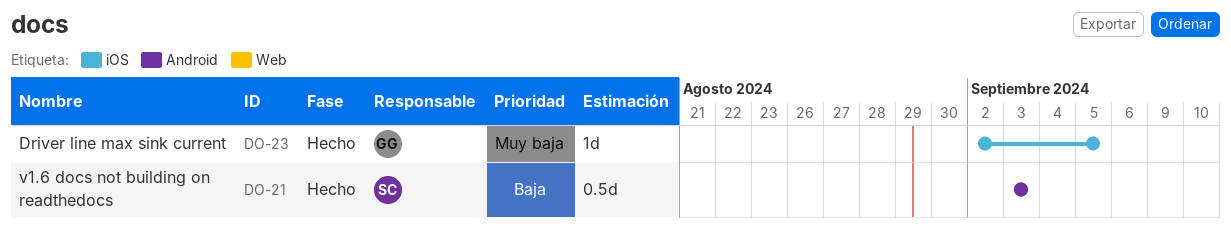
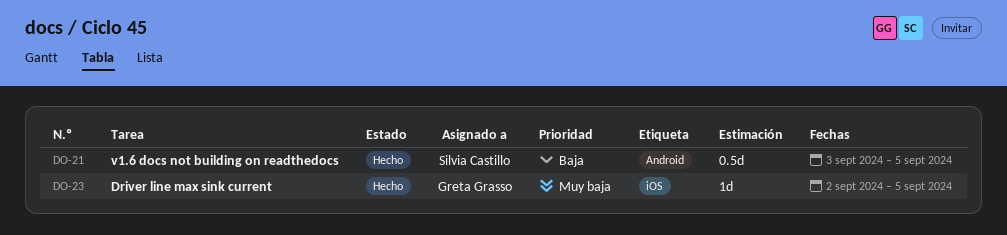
DO-21, due: Sep 3 -> Sep 5

